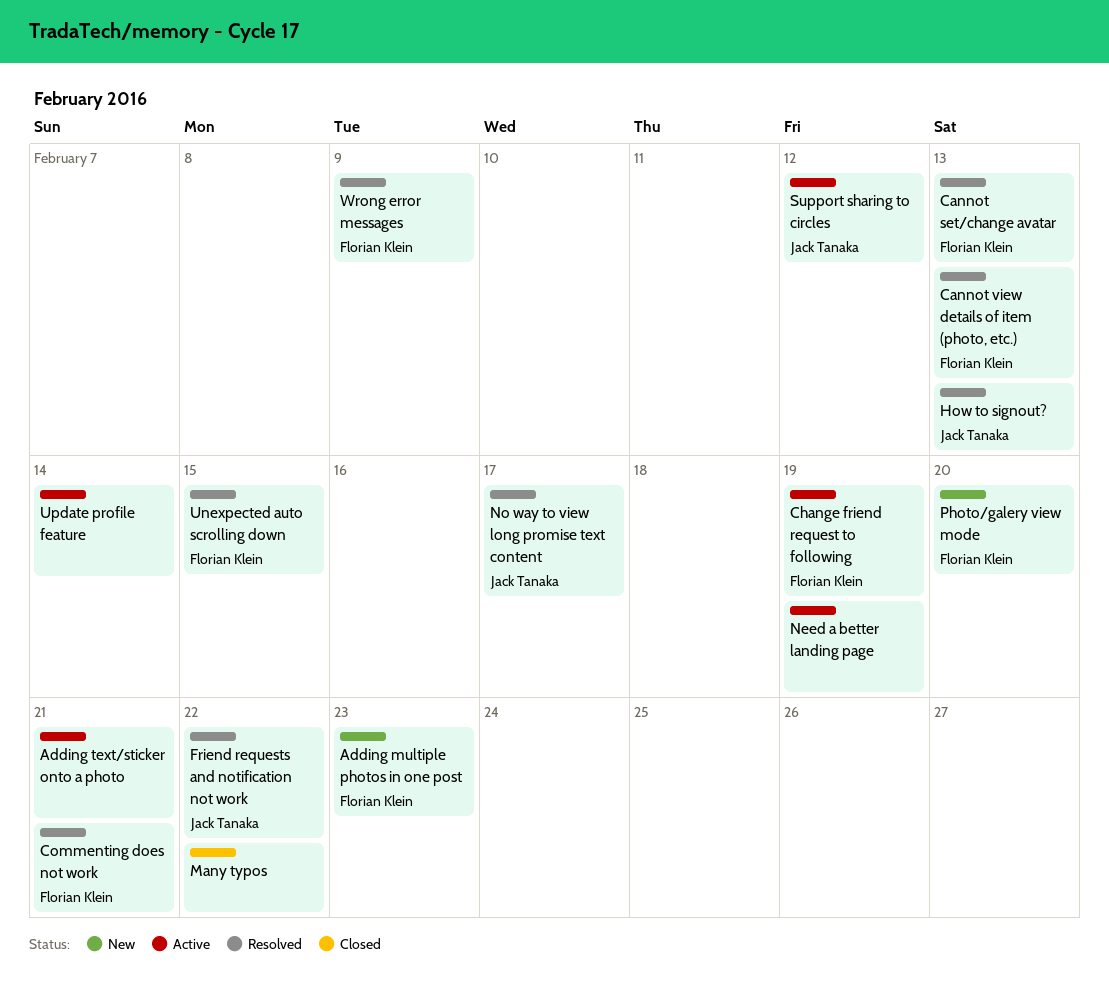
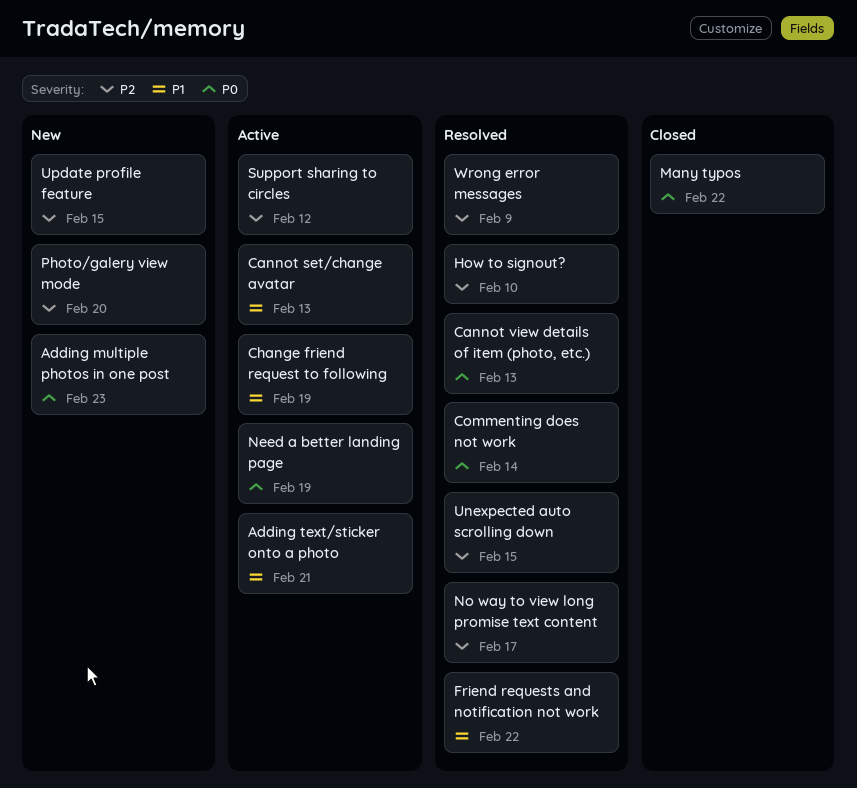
Cannot set/change avatar, status: Resolved -> Active
Commenting does not work, due: Feb 21 -> Feb 14
How to signout?, due: Feb 13 -> Feb 10
Update profile feature, status: Active -> New
Update profile feature, due: Feb 14 -> Feb 15

